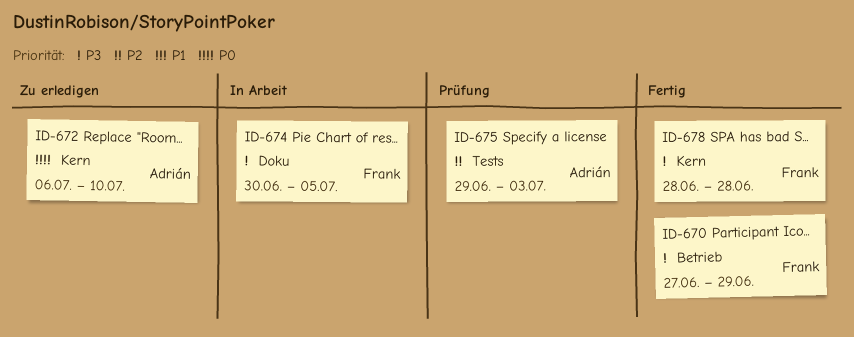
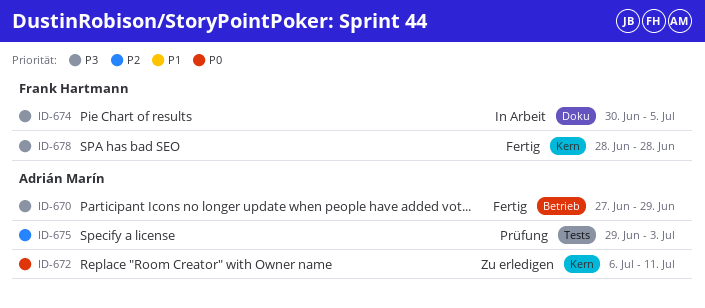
ID-670, owner: Frank Hartmann -> Adrián Marín
ID-672, due: Jul 10 -> Jul 11

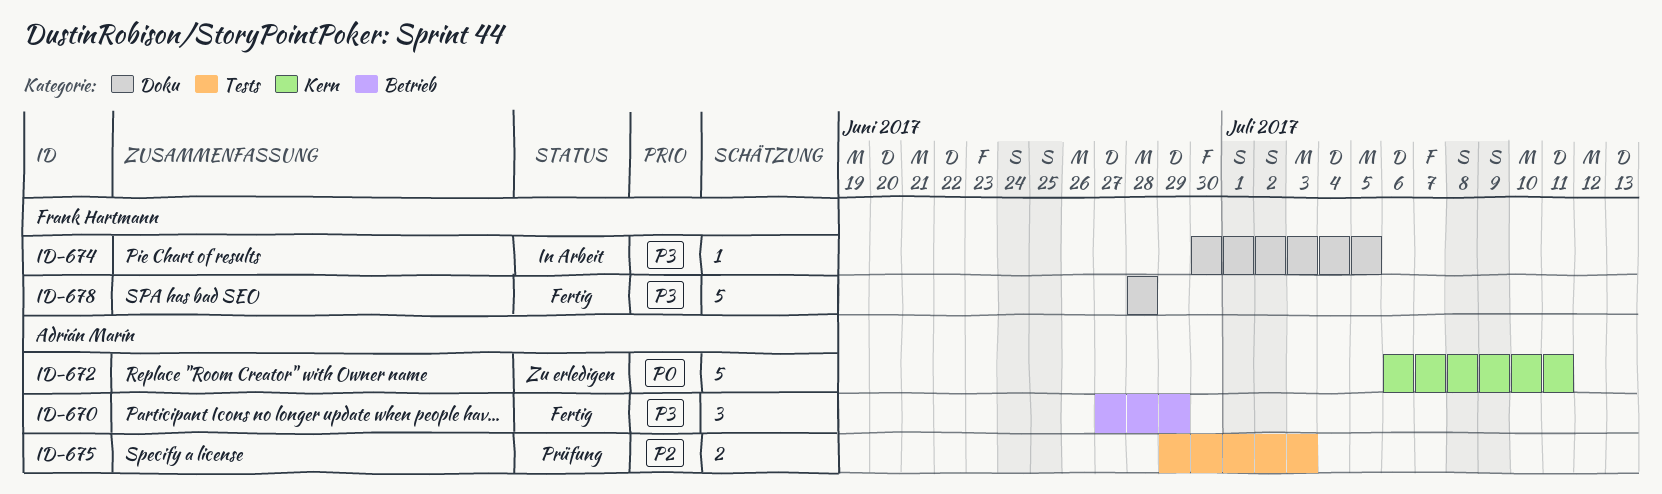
ID-678, label: Kern -> Doku

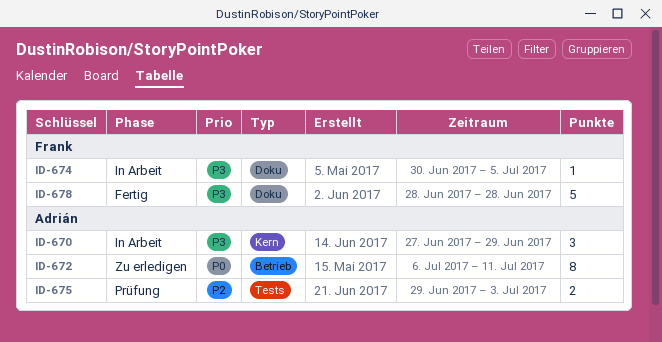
ID-670, status: Fertig -> In Arbeit
ID-670, label: Betrieb -> Kern
ID-672, label: Kern -> Betrieb
ID-672, estimate: 5 -> 8

